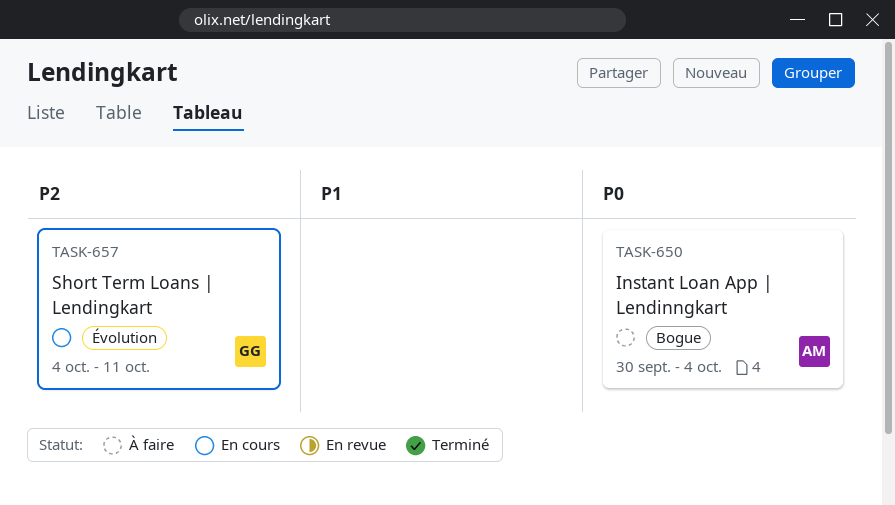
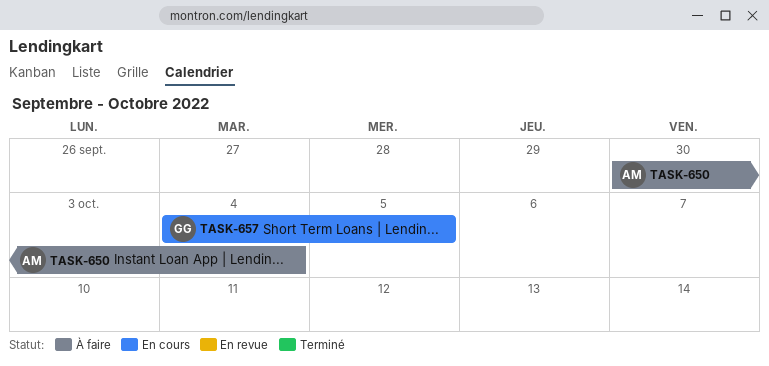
TASK-657, due: Oct 11 -> Oct 5

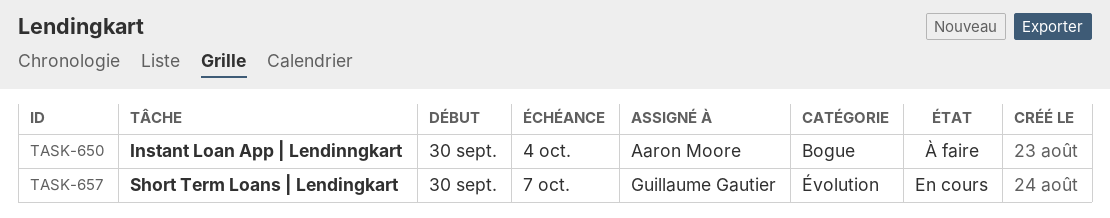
TASK-657, start: Oct 4 -> Sep 30
TASK-657, due: Oct 5 -> Oct 7

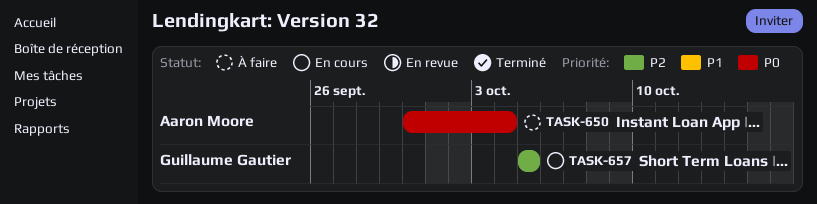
TASK-657, start: Sep 30 -> Oct 5
TASK-657, due: Oct 7 -> Oct 5

